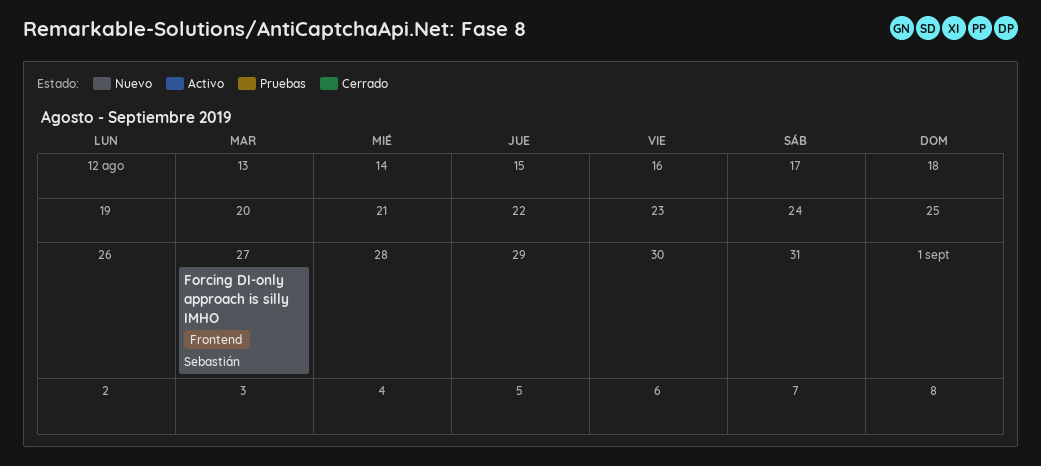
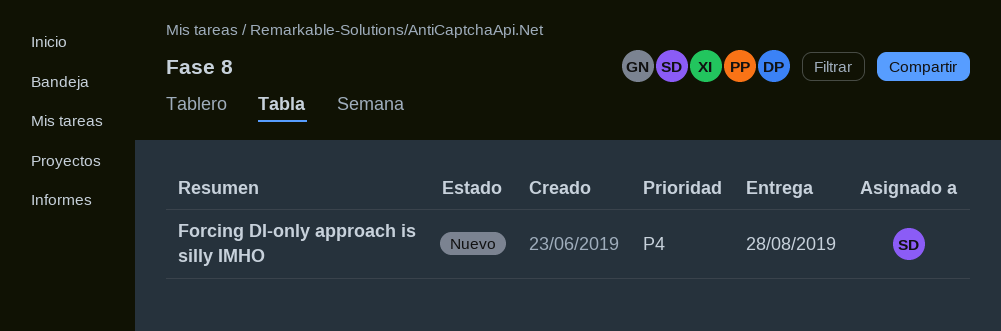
Forcing DI-only approach is silly IMHO, due: Aug 27 -> Aug 28

